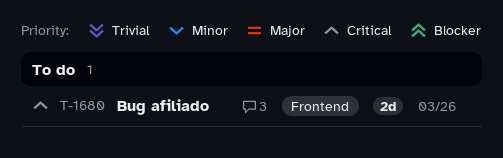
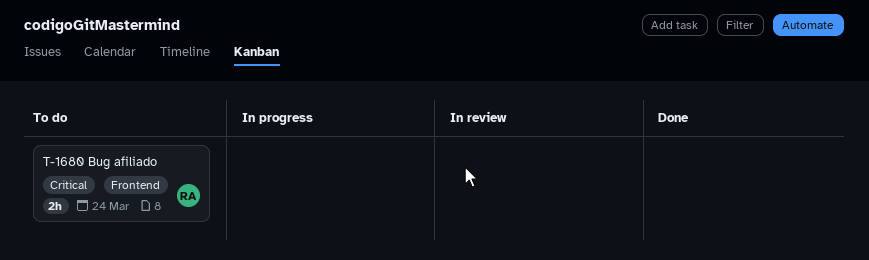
T-1680, estimate: 2d -> 2h
T-1680, due: Mar 26 -> Mar 24

